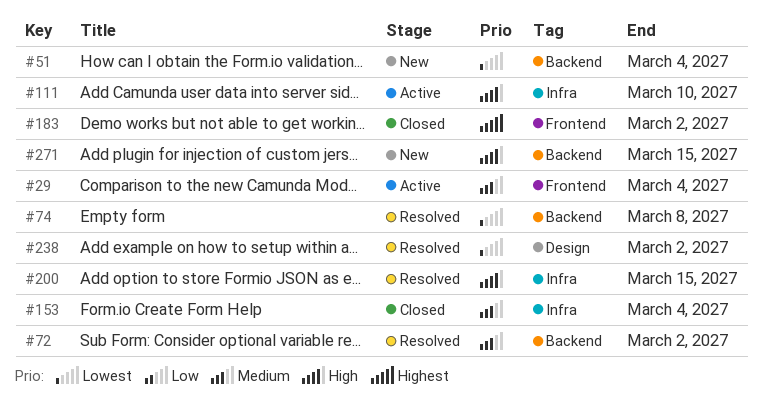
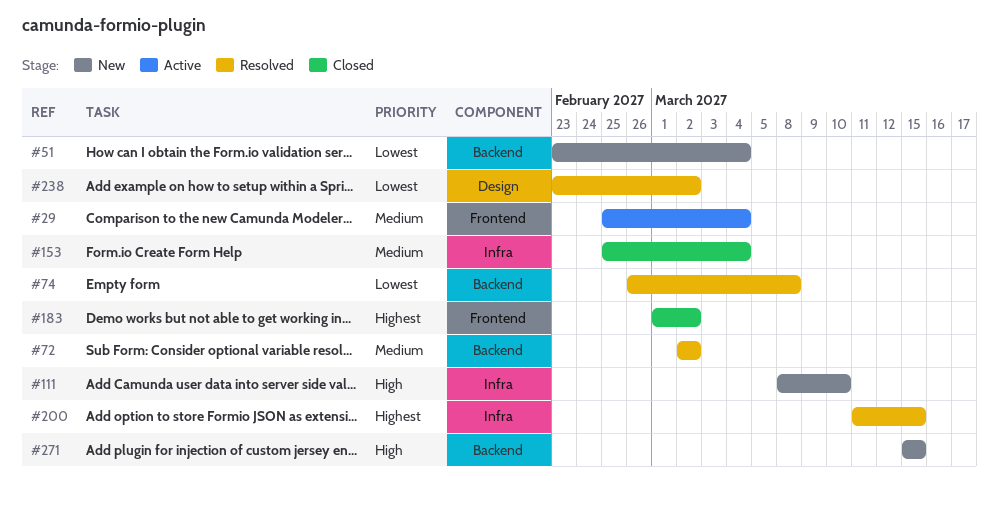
#111, status: Active -> New
#200, priority: High -> Highest

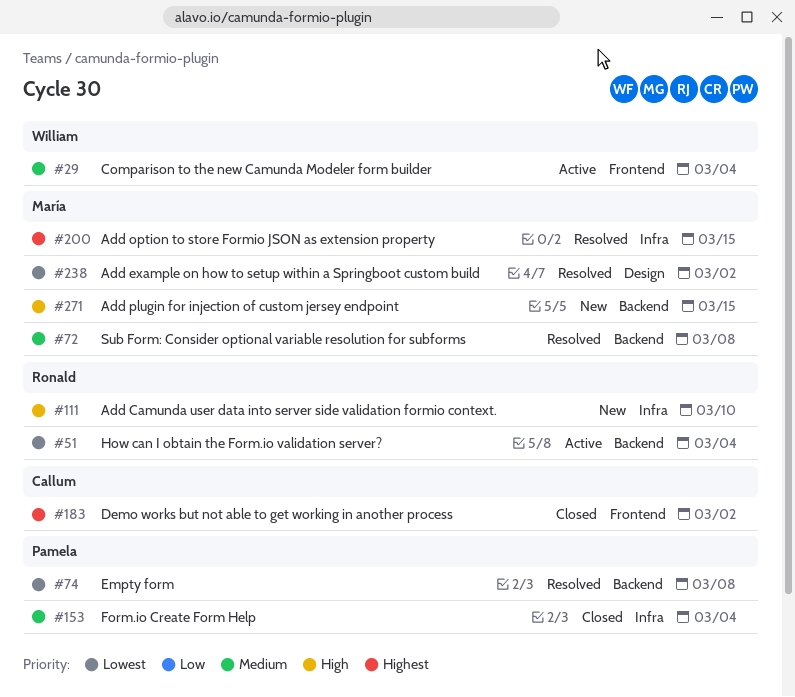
#51, status: New -> Active
#72, due: Mar 2 -> Mar 8

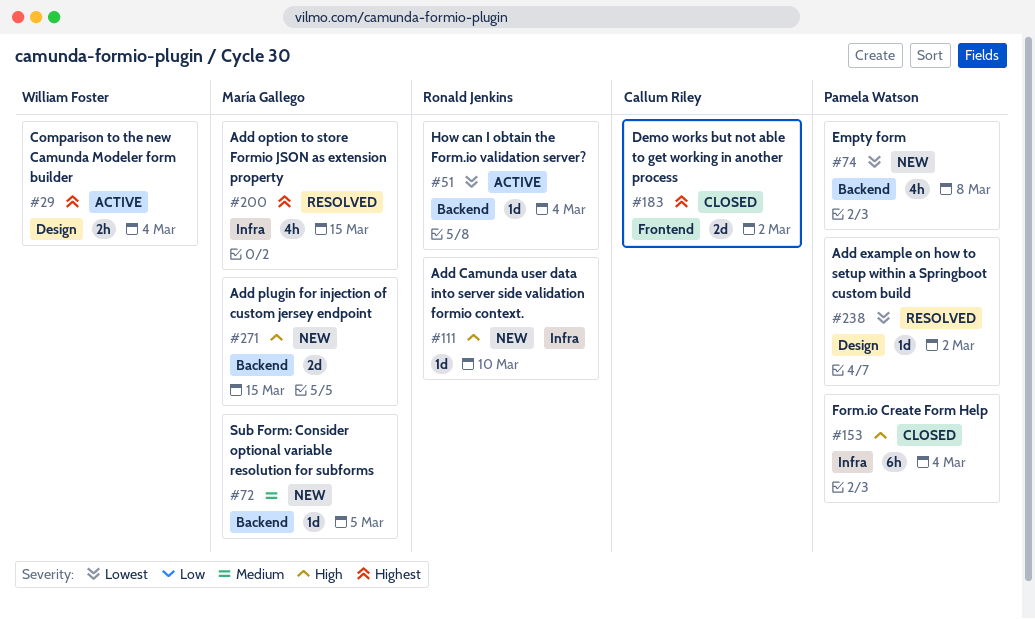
#29, priority: Medium -> Highest
#29, label: Frontend -> Design
#72, status: Resolved -> New
#72, due: Mar 8 -> Mar 5
#74, status: Resolved -> New
#153, priority: Medium -> High
#238, owner: María Gallego -> Pamela Watson

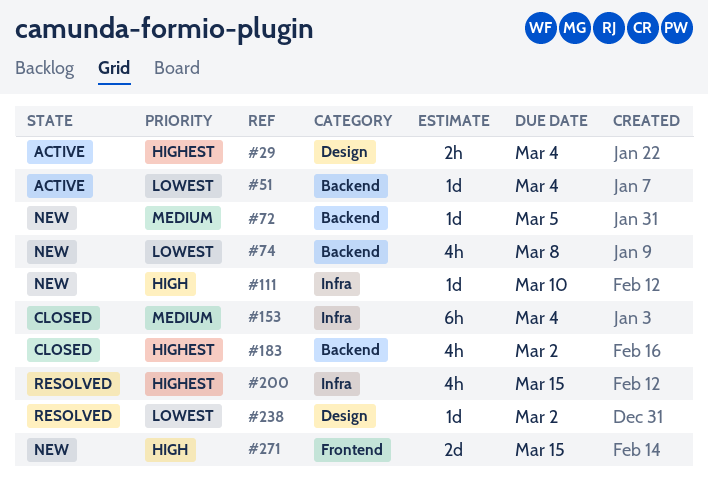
#153, priority: High -> Medium
#183, label: Frontend -> Backend
#183, estimate: 2d -> 4h
#271, label: Backend -> Frontend

